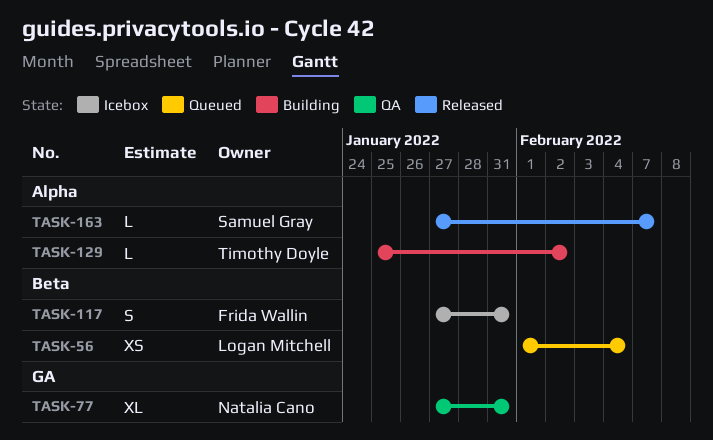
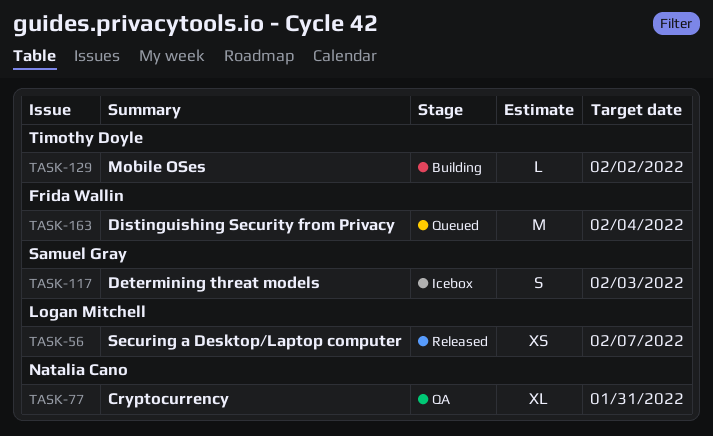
TASK-56, status: Queued -> Released
TASK-56, due: Feb 4 -> Feb 7
TASK-117, owner: Frida Wallin -> Samuel Gray
TASK-117, due: Jan 31 -> Feb 3
TASK-163, status: Released -> Queued
TASK-163, owner: Samuel Gray -> Frida Wallin
TASK-163, estimate: L -> M
TASK-163, due: Feb 7 -> Feb 4

